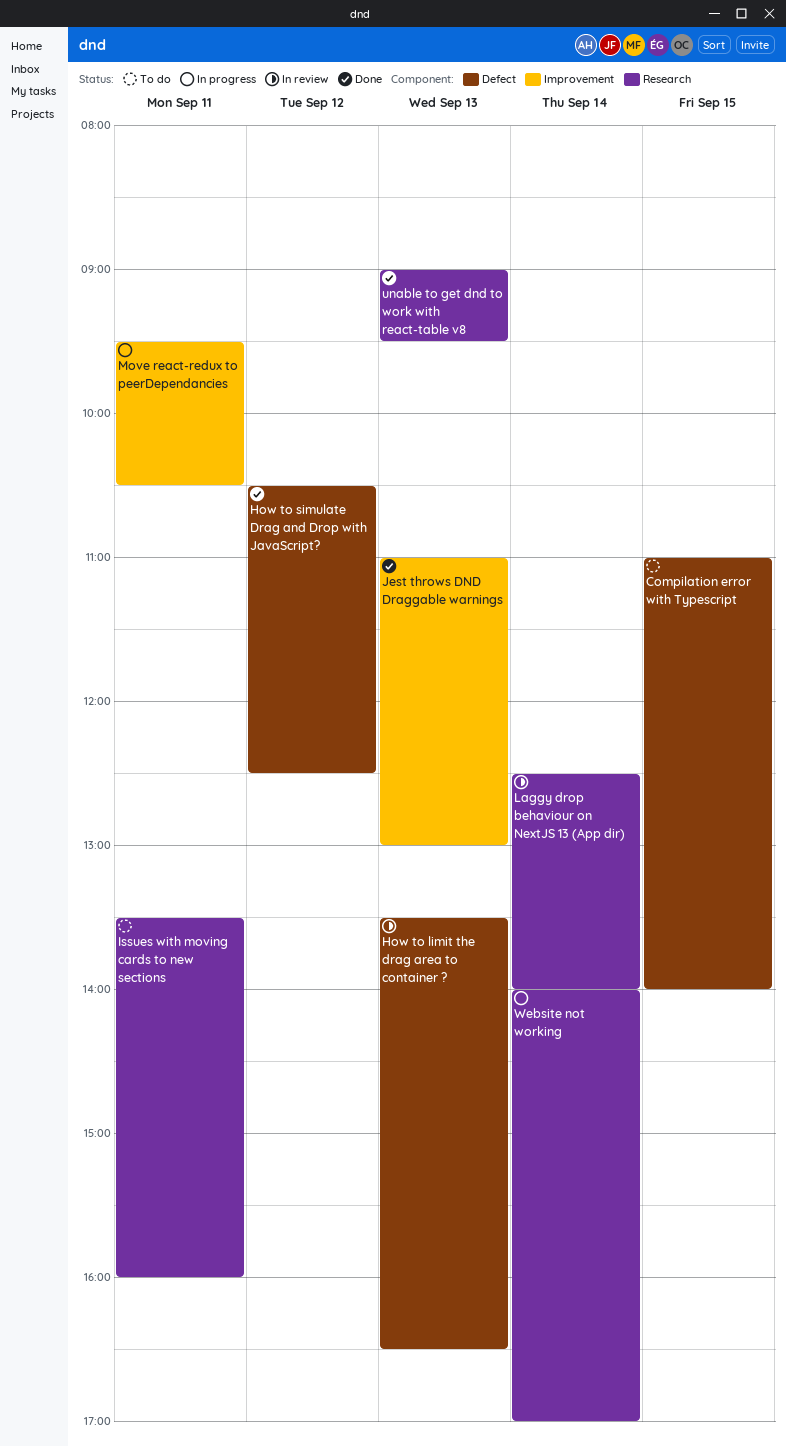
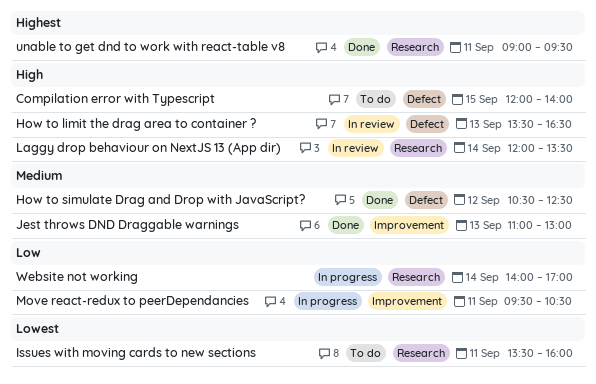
Compilation error with Typescript, begins: 11:00 -> 12:00
Laggy drop behaviour on NextJS 13 (App dir), begins: 12:30 -> 12:00
Laggy drop behaviour on NextJS 13 (App dir), ends: 14:00 -> 13:30
unable to get dnd to work with react-table v8, day: Sep 13 -> Sep 11

